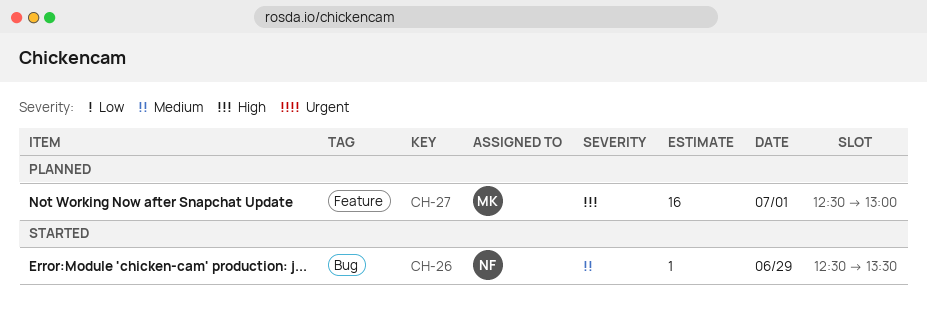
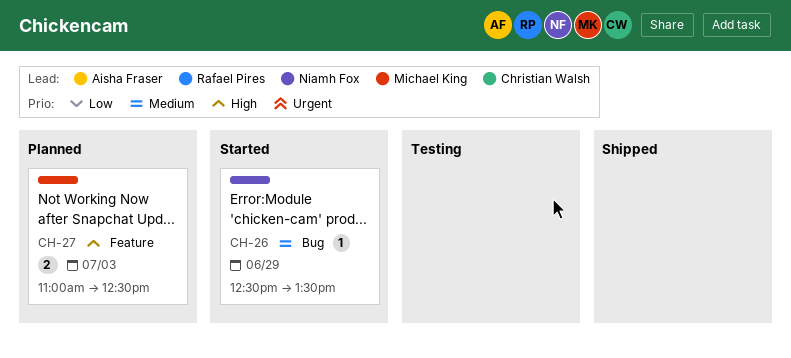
CH-27, estimate: 16 -> 2
CH-27, day: Jul 1 -> Jul 3
CH-27, begins: 12:30 -> 11:00
CH-27, ends: 13:00 -> 12:30

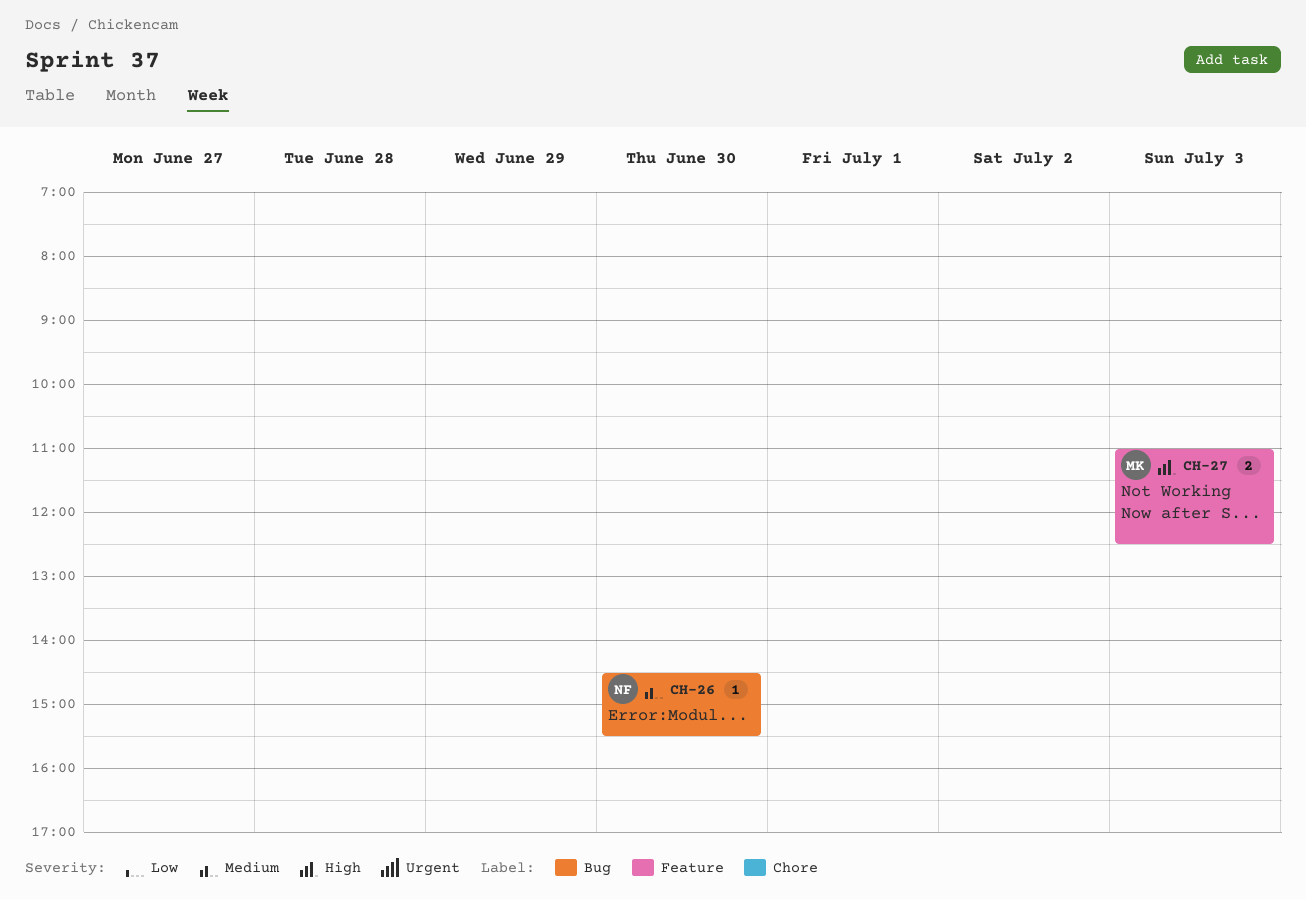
CH-26, day: Jun 29 -> Jun 30
CH-26, begins: 12:30 -> 14:30
CH-26, ends: 13:30 -> 15:30

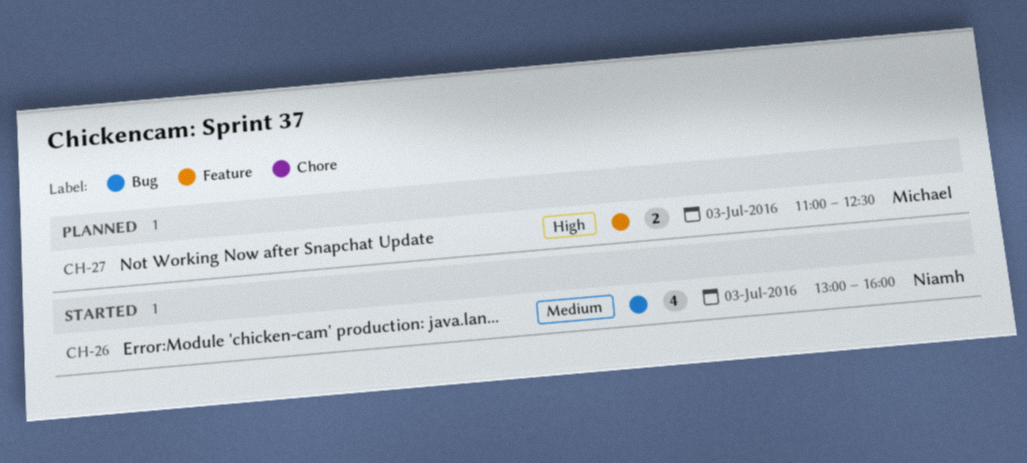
CH-26, estimate: 1 -> 4
CH-26, day: Jun 30 -> Jul 3
CH-26, begins: 14:30 -> 13:00
CH-26, ends: 15:30 -> 16:00

